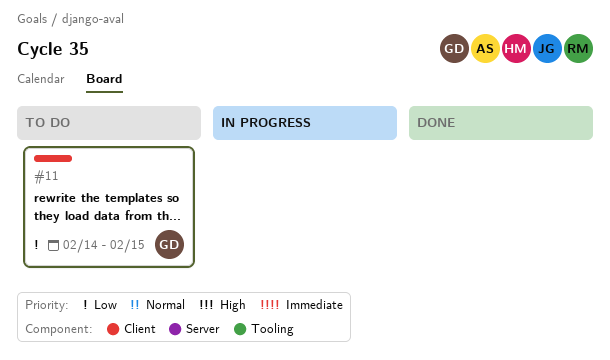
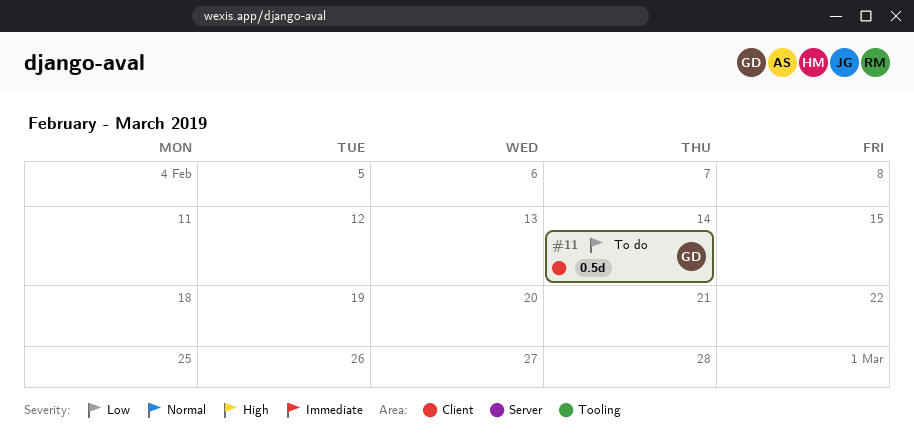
#11, due: Feb 15 -> Feb 14

